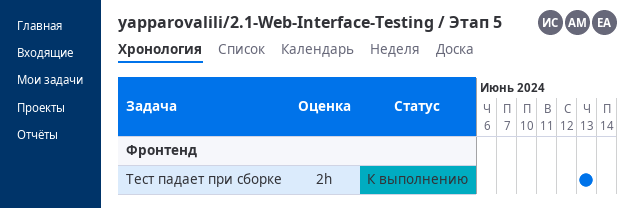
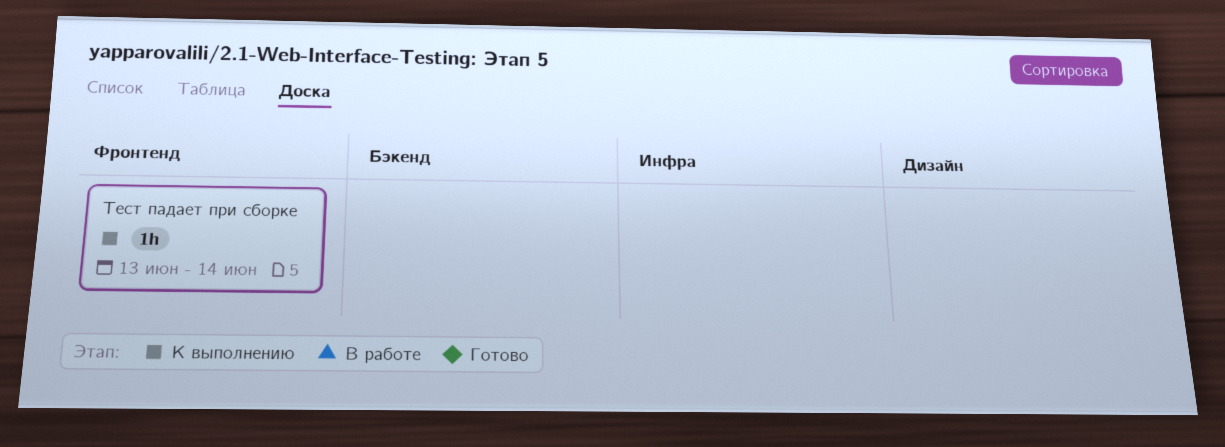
Тест падает при сборке, estimate: 2h -> 1h
Тест падает при сборке, due: Jun 13 -> Jun 14

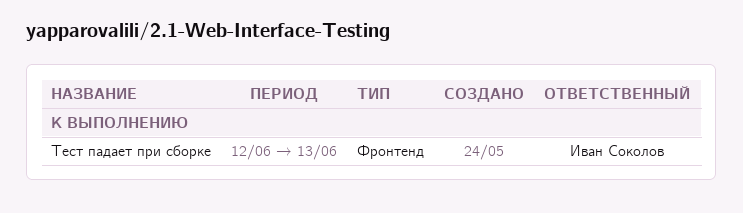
Тест падает при сборке, start: Jun 13 -> Jun 12
Тест падает при сборке, due: Jun 14 -> Jun 13

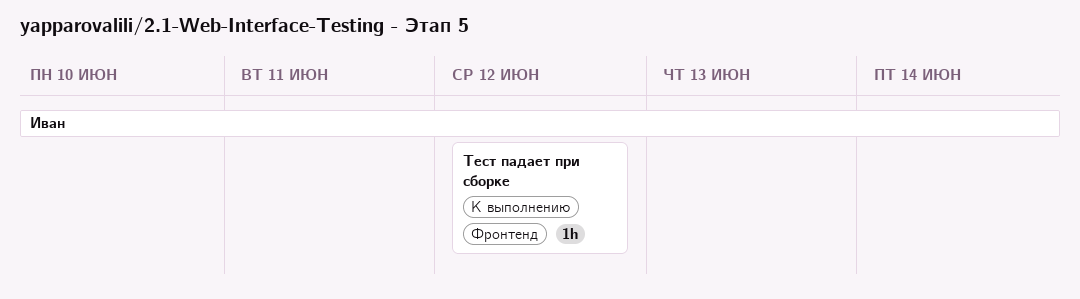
Тест падает при сборке, due: Jun 13 -> Jun 12

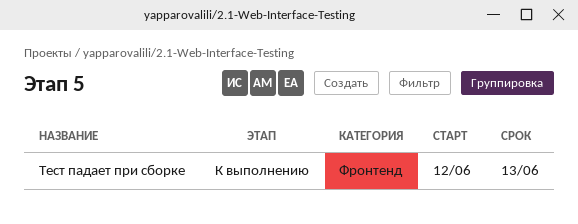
Тест падает при сборке, due: Jun 12 -> Jun 13

